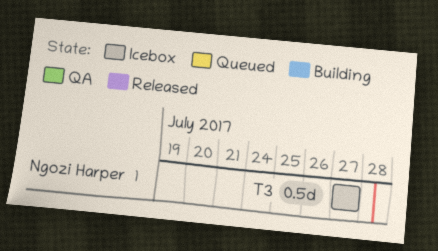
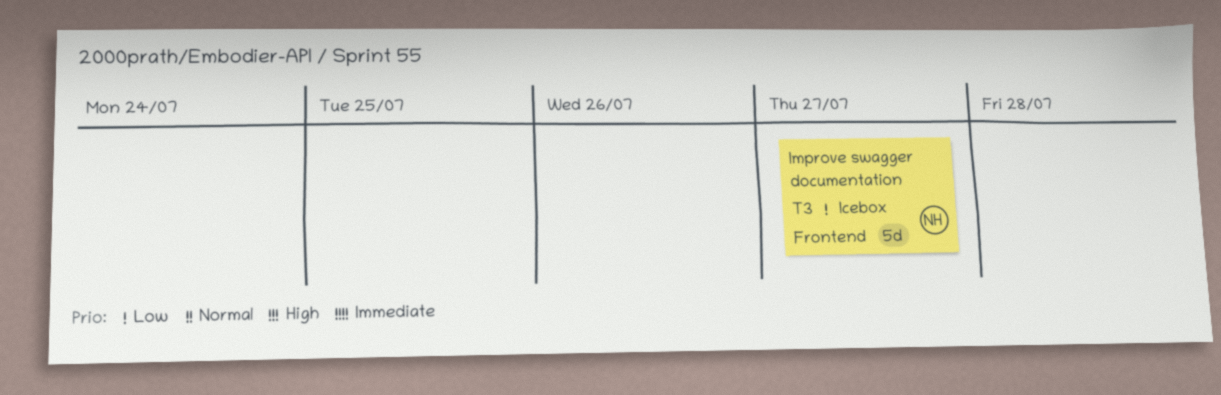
T3, estimate: 0.5d -> 5d

